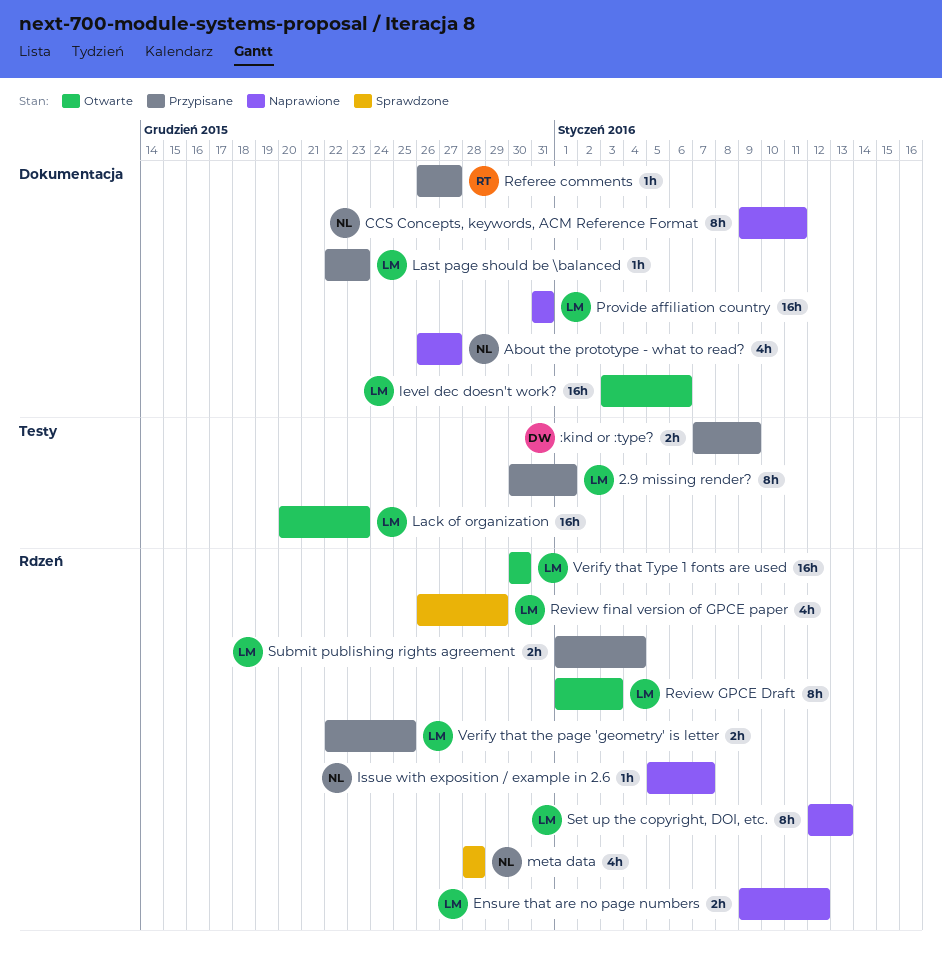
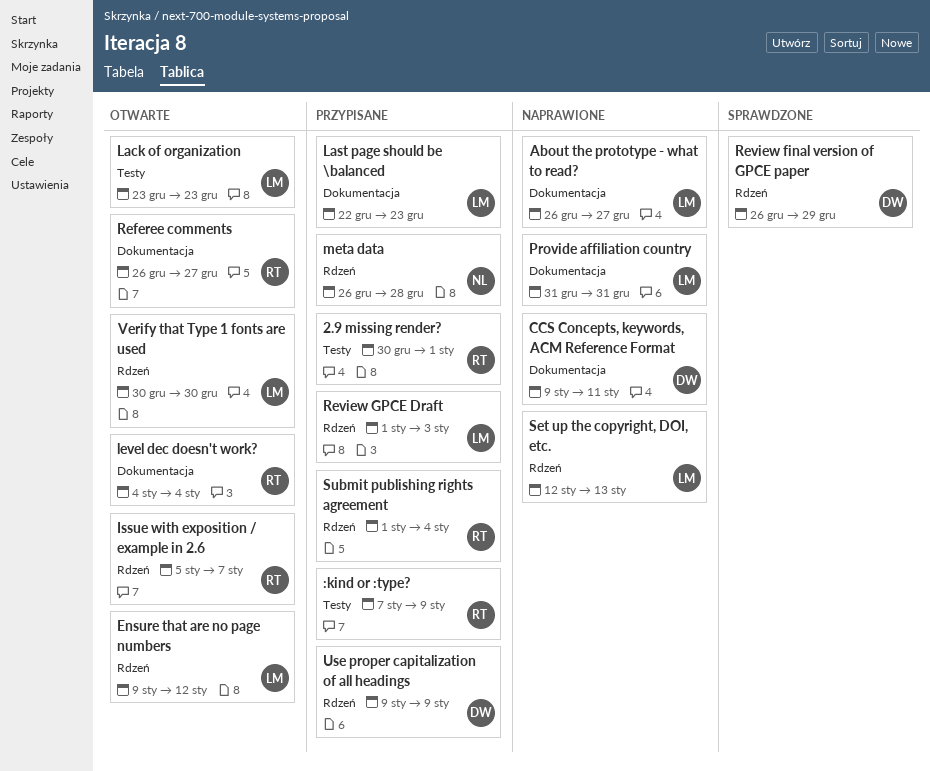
2.9 missing render?, owner: LM -> RT
:kind or :type?, owner: DW -> RT
About the prototype - what to read?, owner: NL -> LM
CCS Concepts, keywords, ACM Reference Format, owner: NL -> DW
Ensure that are no page numbers, status: Naprawione -> Otwarte
Issue with exposition / example in 2.6, status: Naprawione -> Otwarte
Issue with exposition / example in 2.6, owner: NL -> RT
Lack of organization, start: Dec 20 -> Dec 23
level dec doesn't work?, owner: LM -> RT
level dec doesn't work?, start: Jan 3 -> Jan 4
level dec doesn't work?, due: Jan 6 -> Jan 4
meta data, status: Sprawdzone -> Przypisane
meta data, start: Dec 28 -> Dec 26
Referee comments, status: Przypisane -> Otwarte
Review final version of GPCE paper, owner: LM -> DW
Review GPCE Draft, status: Otwarte -> Przypisane
Submit publishing rights agreement, owner: LM -> RT
Use proper capitalization of all headings: none -> present
Verify that the page 'geometry' is letter: present -> none

